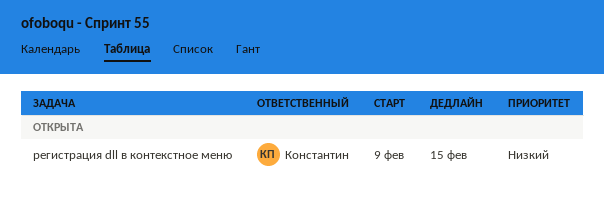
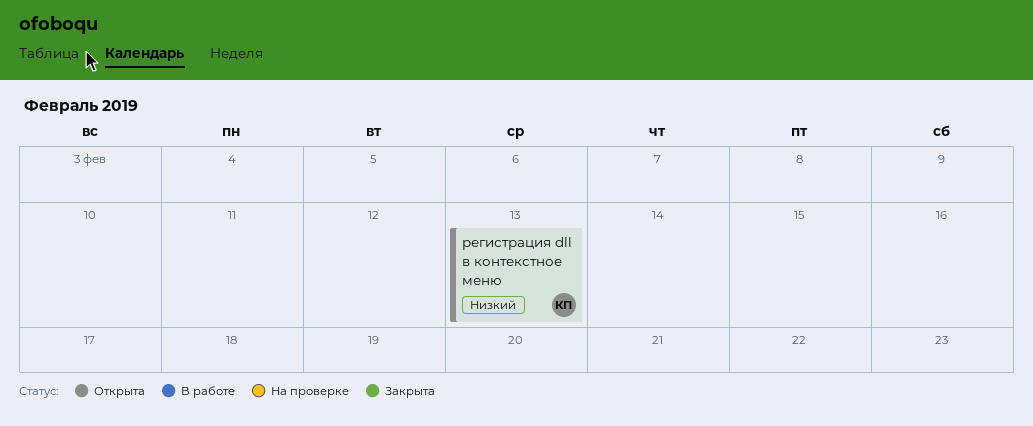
регистрация dll в контекстное меню, due: Feb 15 -> Feb 13

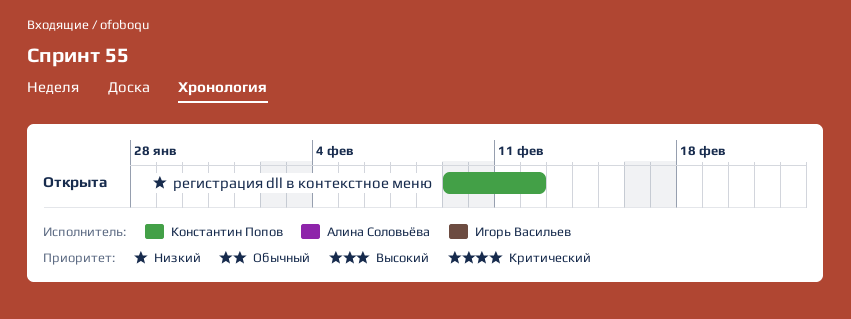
регистрация dll в контекстное меню, due: Feb 13 -> Feb 12

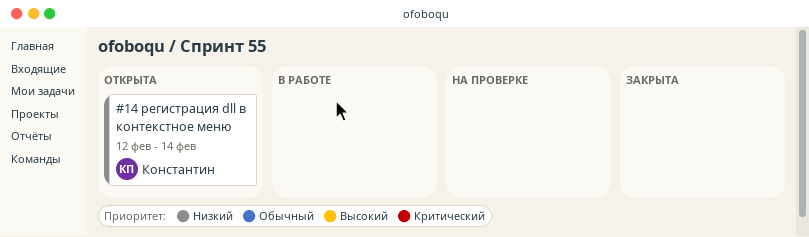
регистрация dll в контекстное меню, start: Feb 9 -> Feb 12
регистрация dll в контекстное меню, due: Feb 12 -> Feb 14

